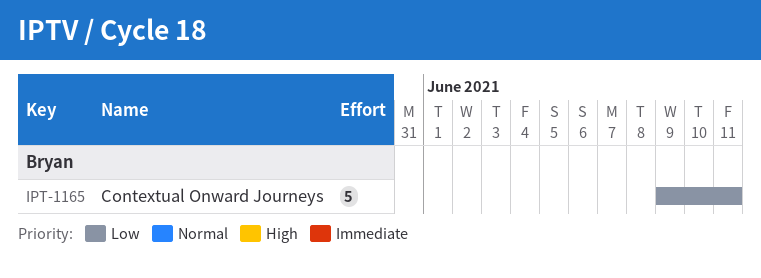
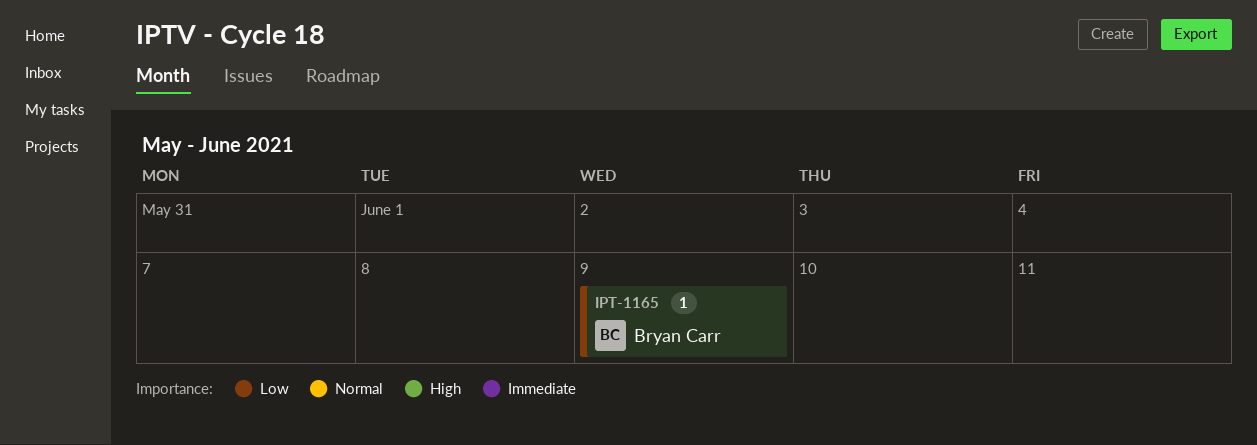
IPT-1165, estimate: 5 -> 1
IPT-1165, due: Jun 11 -> Jun 9

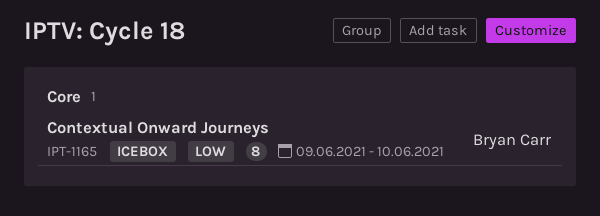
IPT-1165, estimate: 1 -> 8
IPT-1165, due: Jun 9 -> Jun 10

